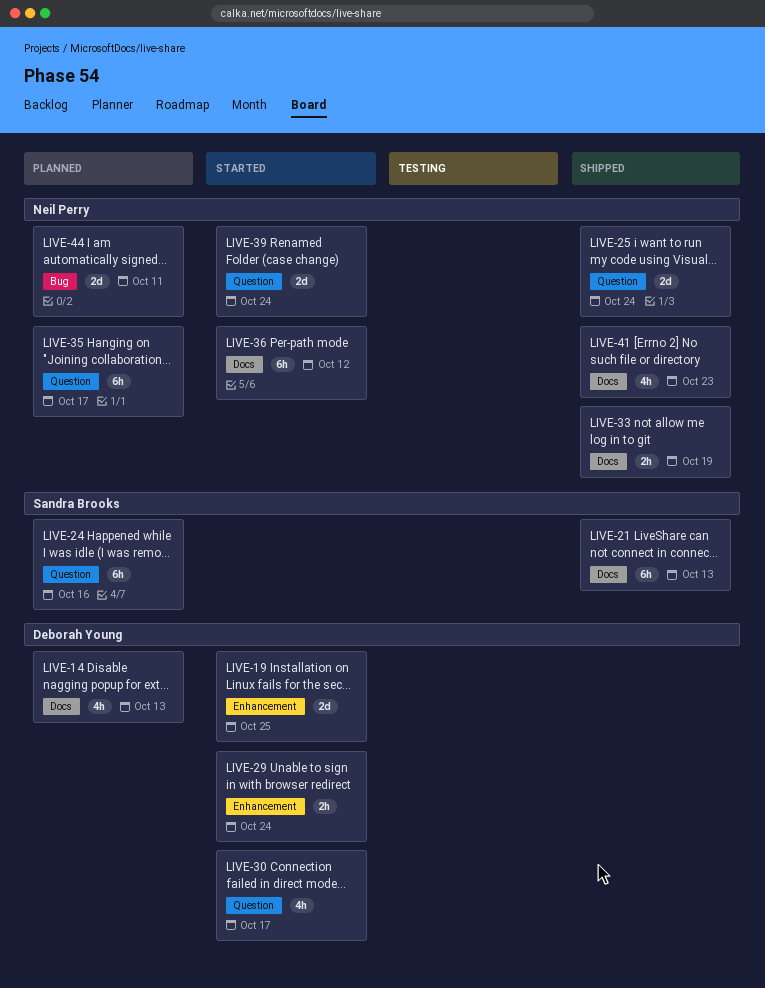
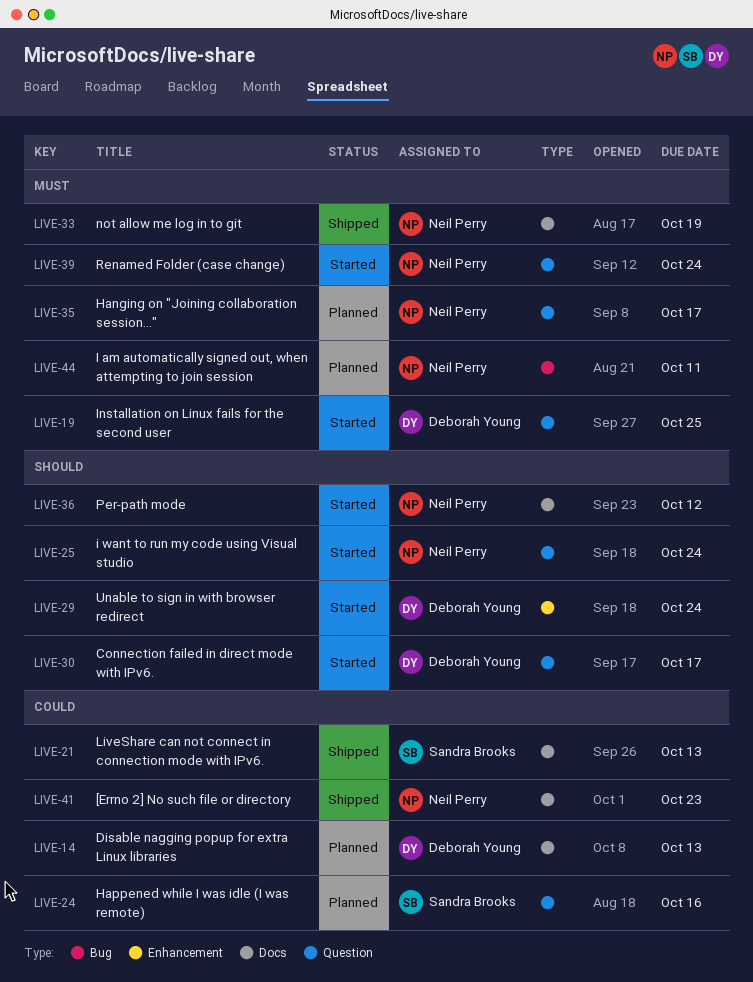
LIVE-19, label: Enhancement -> Question
LIVE-25, status: Shipped -> Started

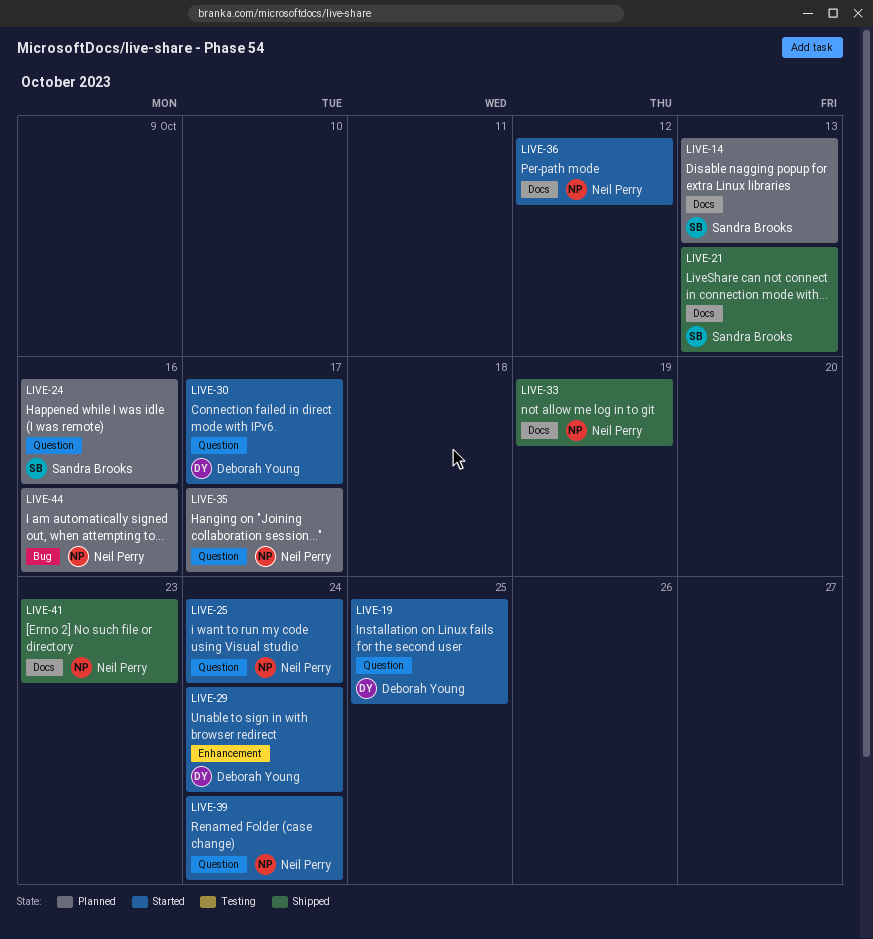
LIVE-14, owner: Deborah Young -> Sandra Brooks
LIVE-44, due: Oct 11 -> Oct 16

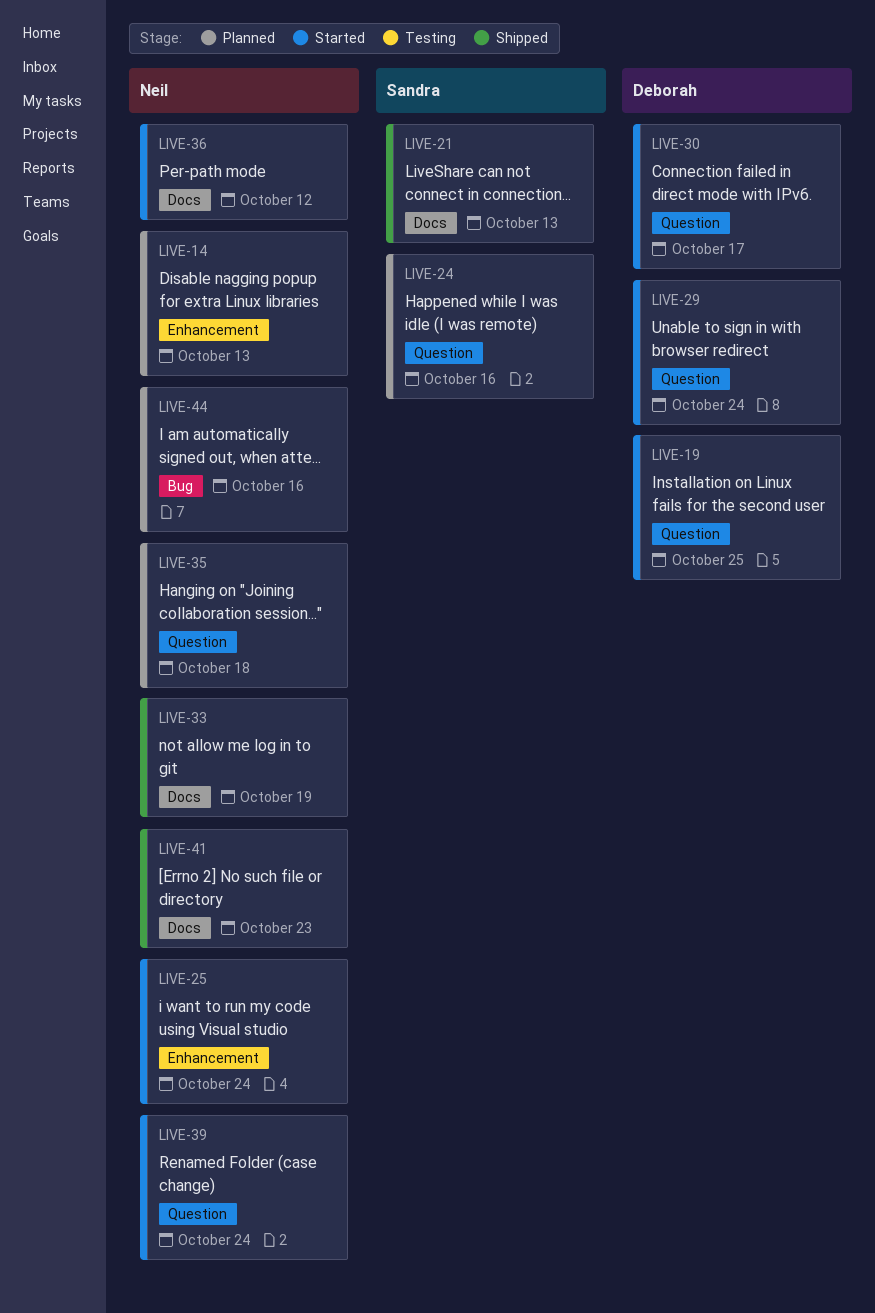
LIVE-14, owner: Sandra Brooks -> Neil Perry
LIVE-14, label: Docs -> Enhancement
LIVE-25, label: Question -> Enhancement
LIVE-29, label: Enhancement -> Question
LIVE-35, due: Oct 17 -> Oct 18

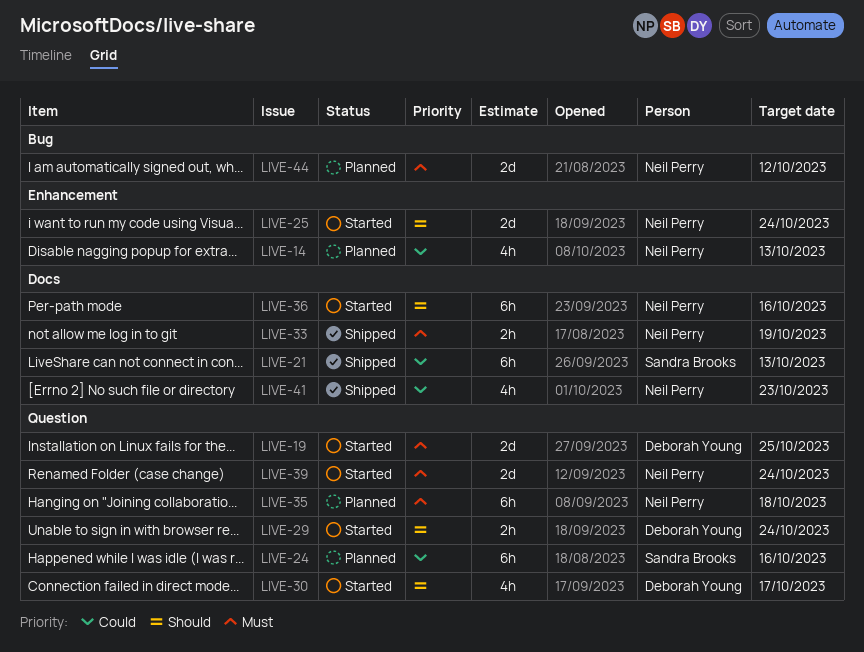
LIVE-36, due: Oct 12 -> Oct 16
LIVE-44, due: Oct 16 -> Oct 12

